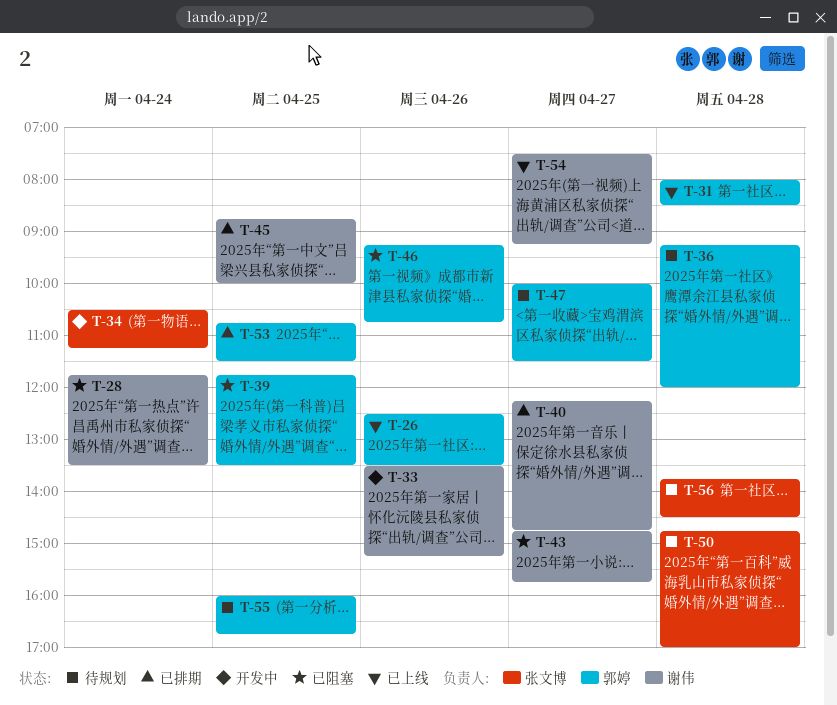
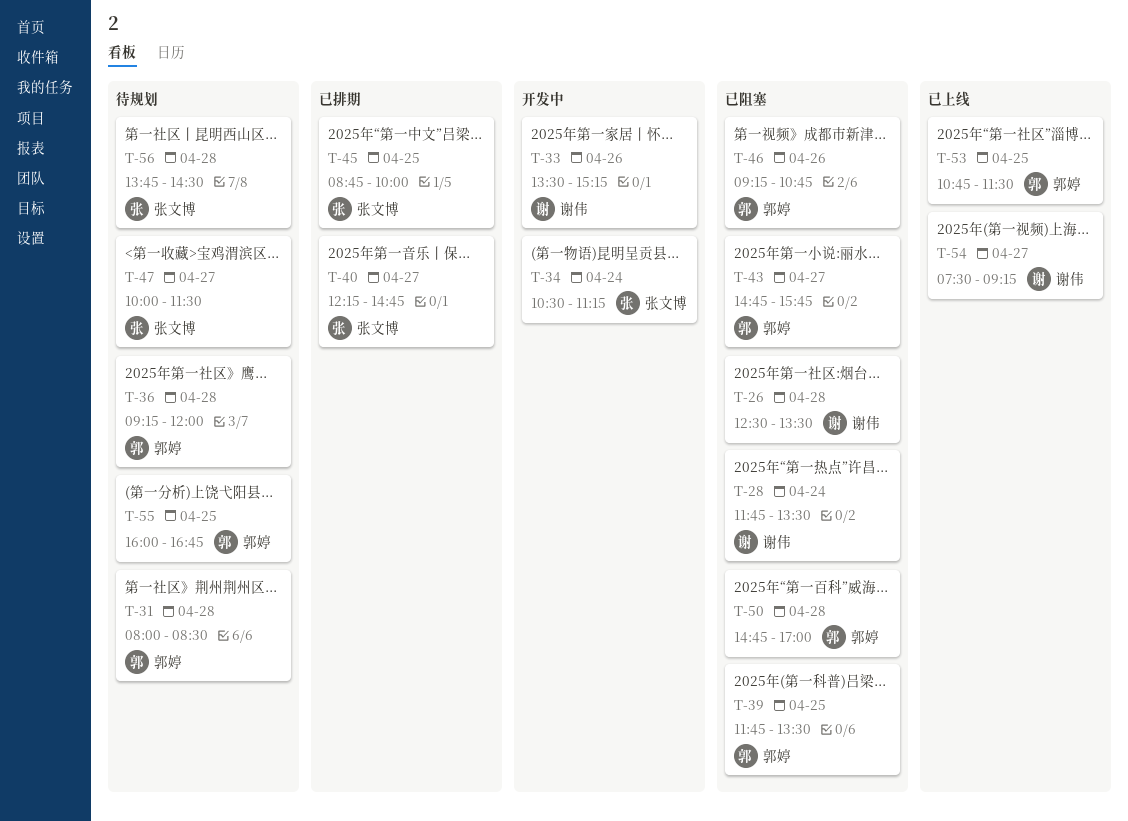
T-26, status: 已上线 -> 已阻塞
T-26, owner: 郭婷 -> 谢伟
T-26, day: Apr 26 -> Apr 28
T-31, status: 已上线 -> 待规划
T-40, owner: 谢伟 -> 张文博
T-43, owner: 谢伟 -> 郭婷
T-45, owner: 谢伟 -> 张文博
T-47, owner: 郭婷 -> 张文博
T-50, status: 待规划 -> 已阻塞
T-50, owner: 张文博 -> 郭婷
T-53, status: 已排期 -> 已上线

